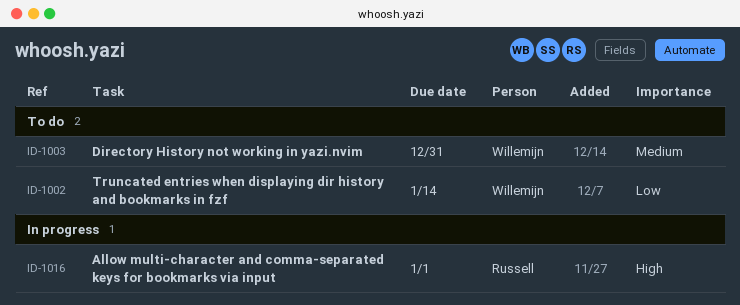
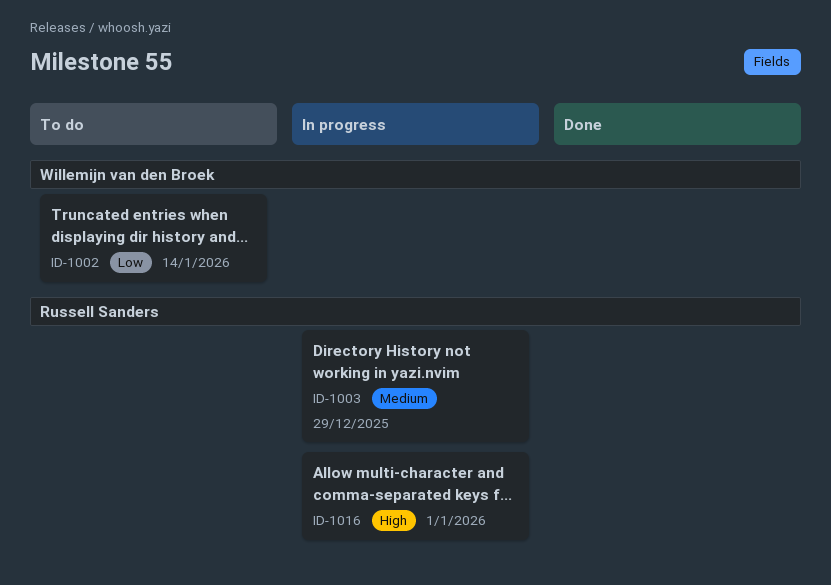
ID-1003, status: To do -> In progress
ID-1003, owner: Willemijn van den Broek -> Russell Sanders
ID-1003, due: Dec 31 -> Dec 29

